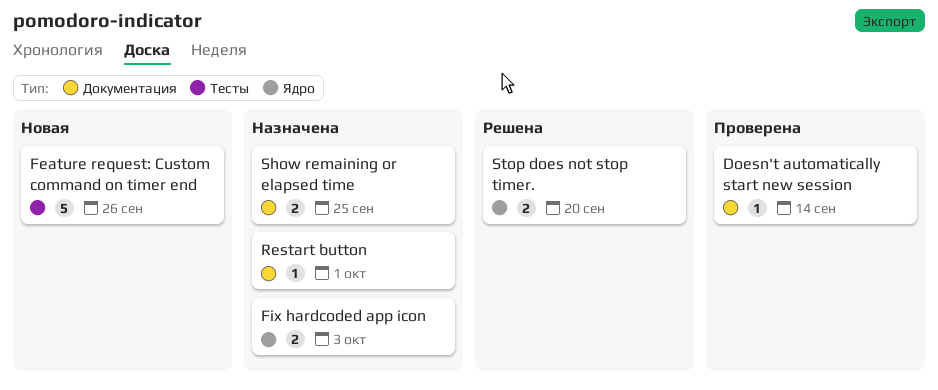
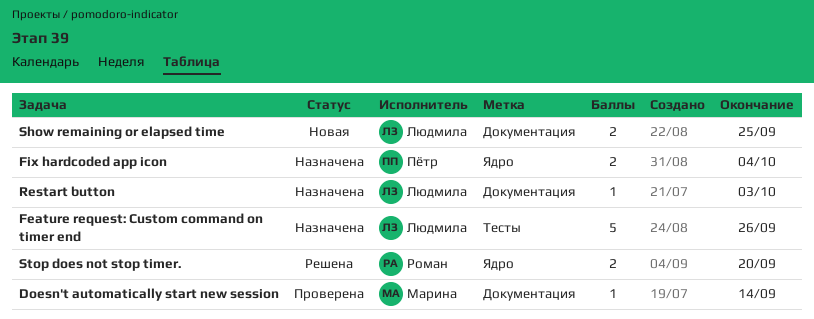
Feature request: Custom command on timer end, status: Новая -> Назначена
Fix hardcoded app icon, due: Oct 3 -> Oct 4
Restart button, due: Oct 1 -> Oct 3
Show remaining or elapsed time, status: Назначена -> Новая

